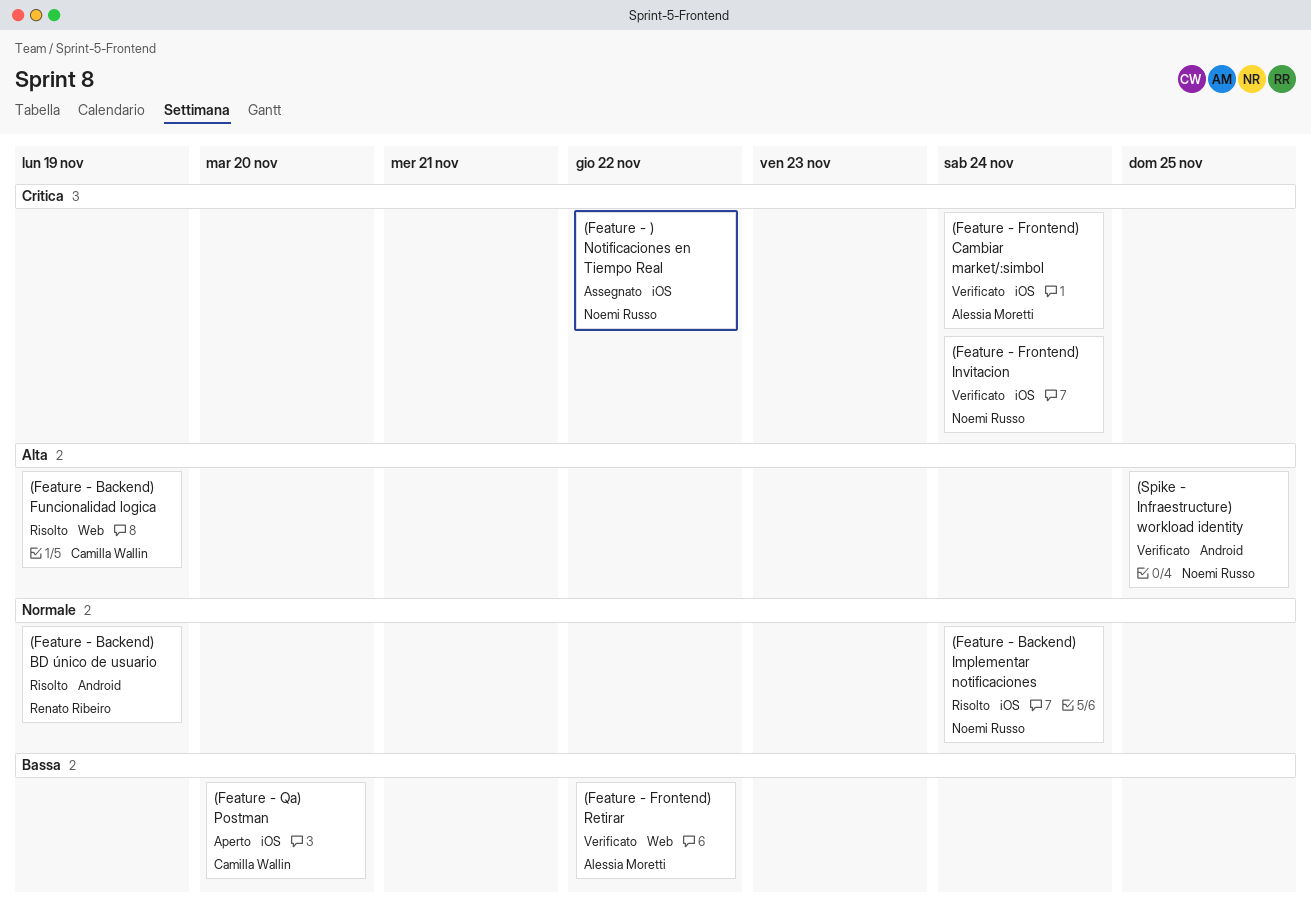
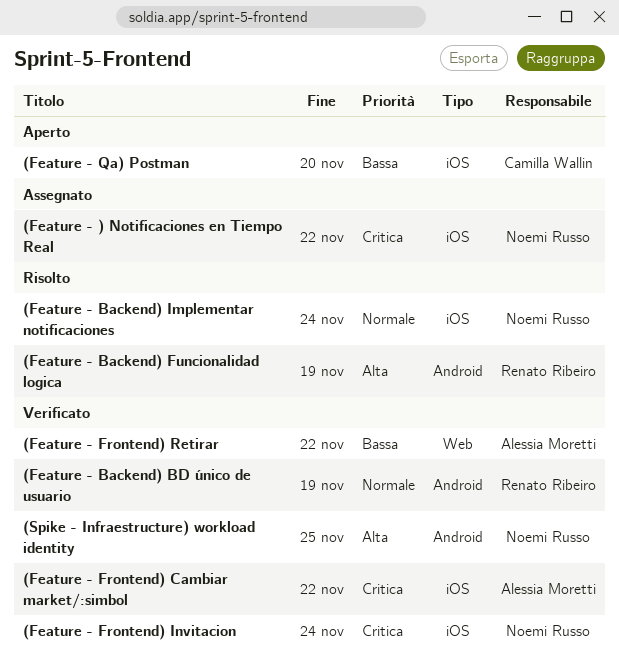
(Feature - Backend) BD único de usuario, status: Risolto -> Verificato
(Feature - Backend) Funcionalidad logica, owner: Camilla Wallin -> Renato Ribeiro
(Feature - Backend) Funcionalidad logica, label: Web -> Android
(Feature - Frontend) Cambiar market/:simbol, due: Nov 24 -> Nov 22

